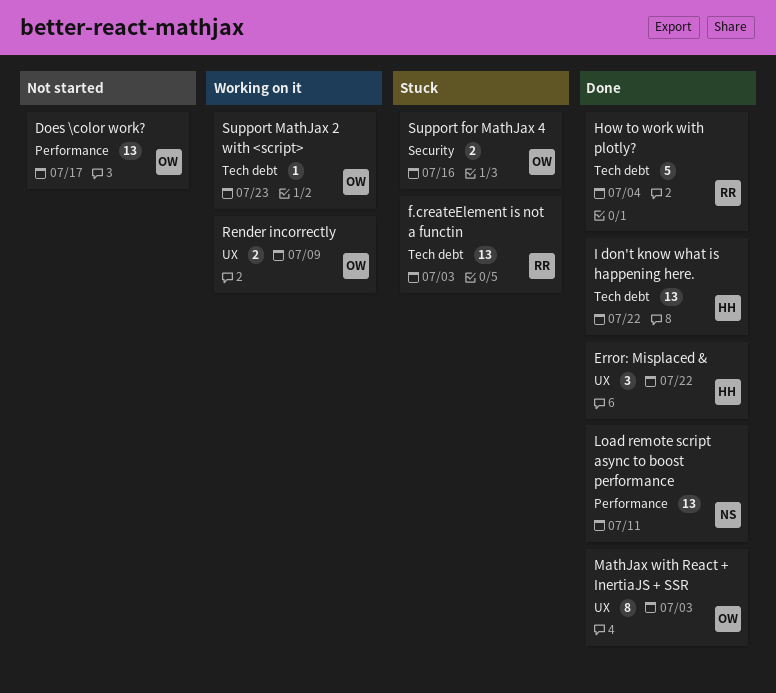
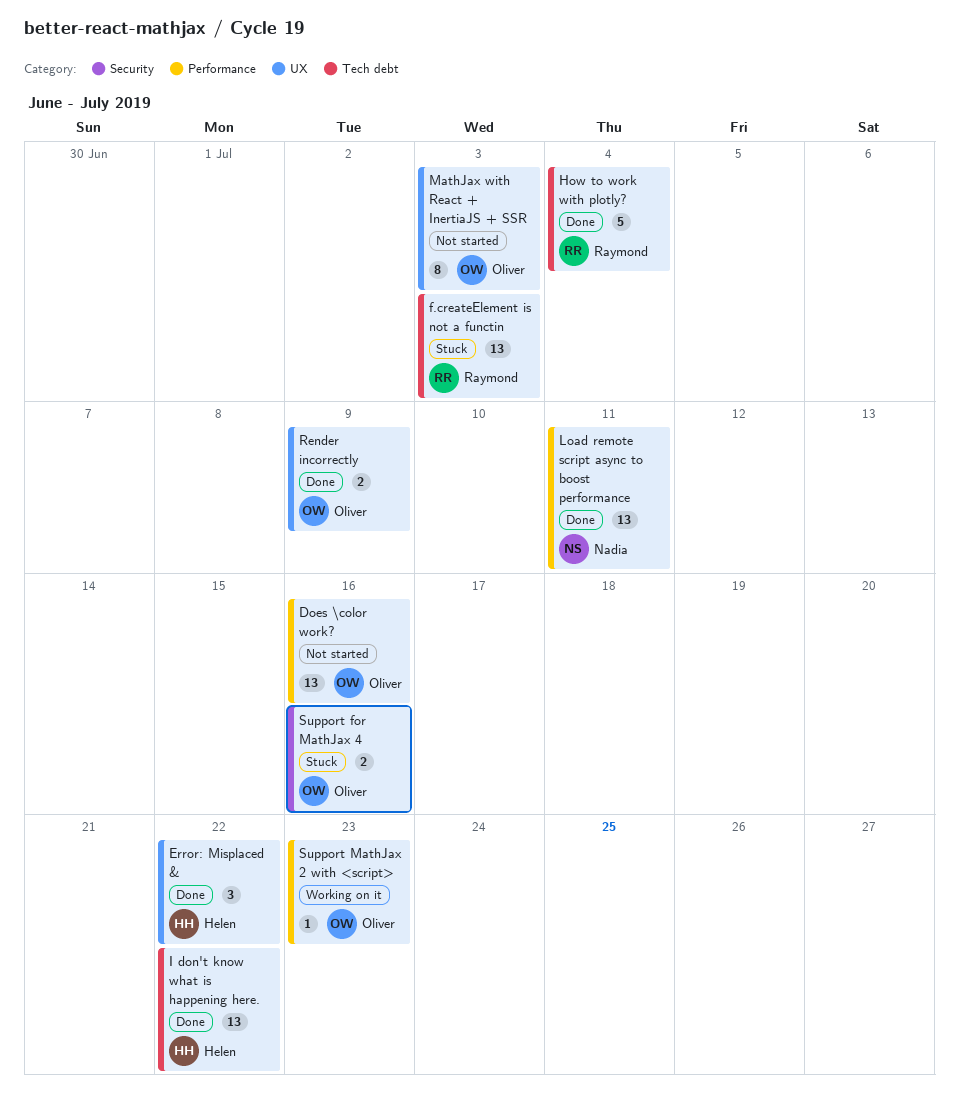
Does \color work?, due: Jul 17 -> Jul 16
MathJax with React + InertiaJS + SSR, status: Done -> Not started
Render incorrectly, status: Working on it -> Done
Support MathJax 2 with <script>, label: Tech debt -> Performance

